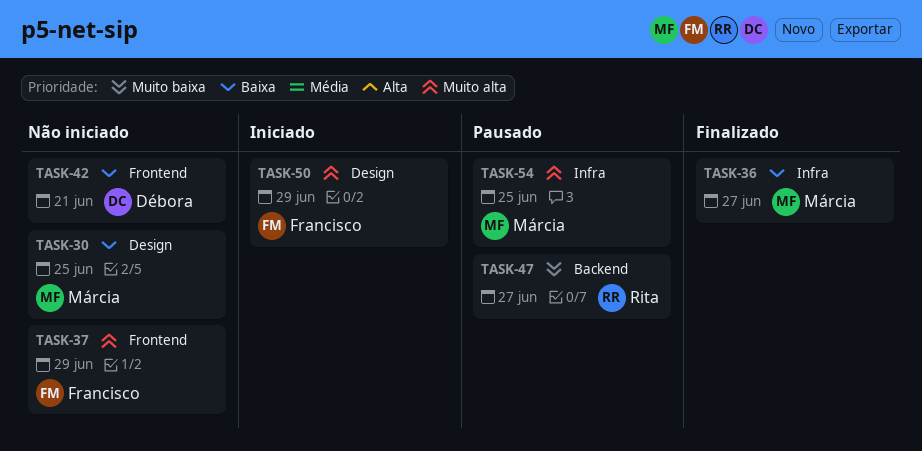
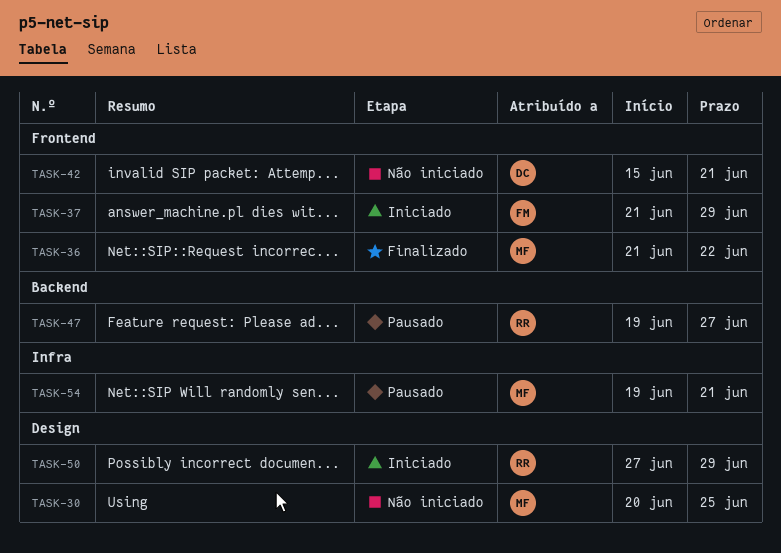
TASK-36, label: Infra -> Frontend
TASK-36, due: Jun 27 -> Jun 22
TASK-37, status: Não iniciado -> Iniciado
TASK-50, owner: Francisco -> Rita
TASK-54, due: Jun 25 -> Jun 21

